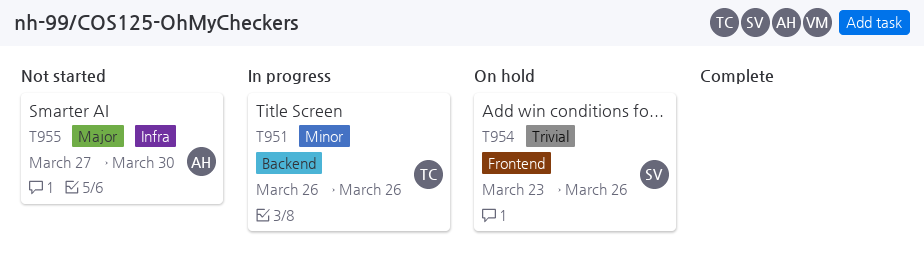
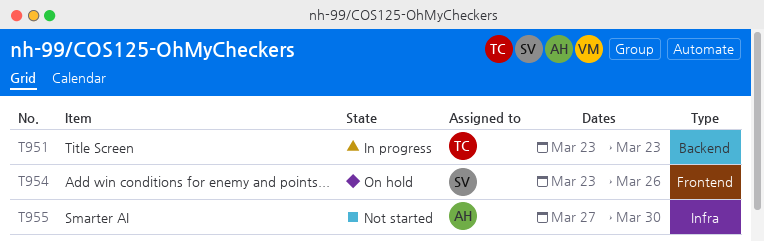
T951, start: Mar 26 -> Mar 23
T951, due: Mar 26 -> Mar 23

